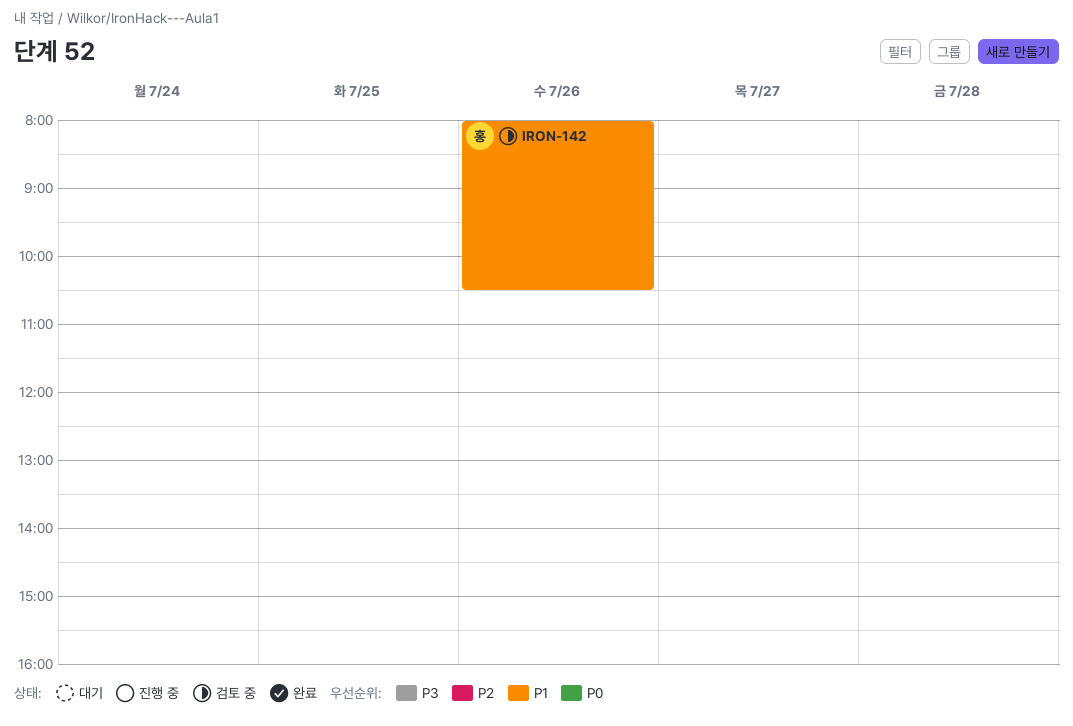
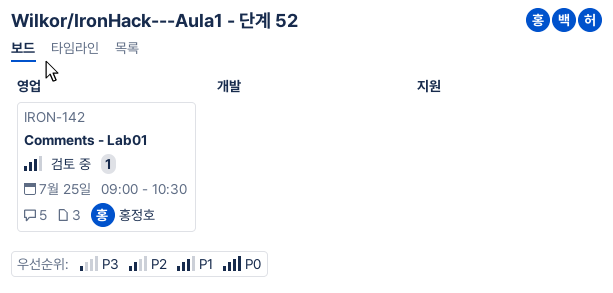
IRON-142, day: Jul 26 -> Jul 25
IRON-142, begins: 08:00 -> 09:00

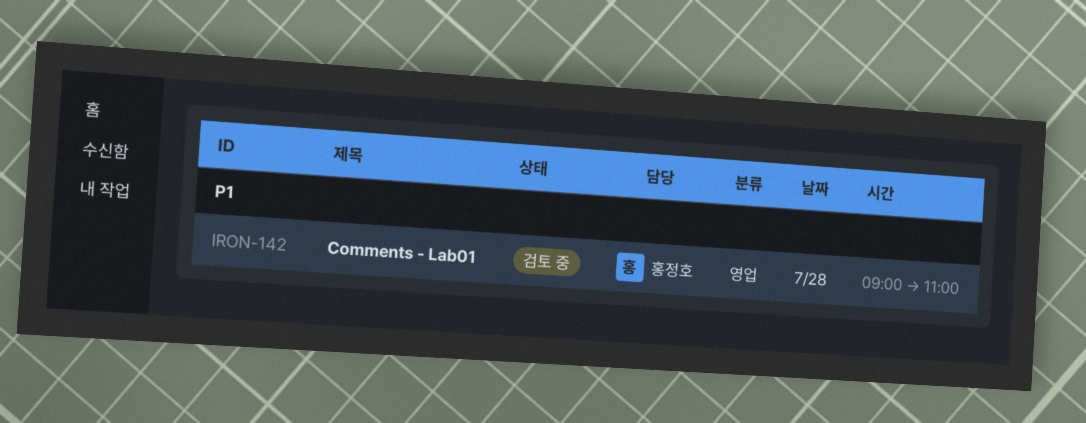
IRON-142, day: Jul 25 -> Jul 28
IRON-142, ends: 10:30 -> 11:00

